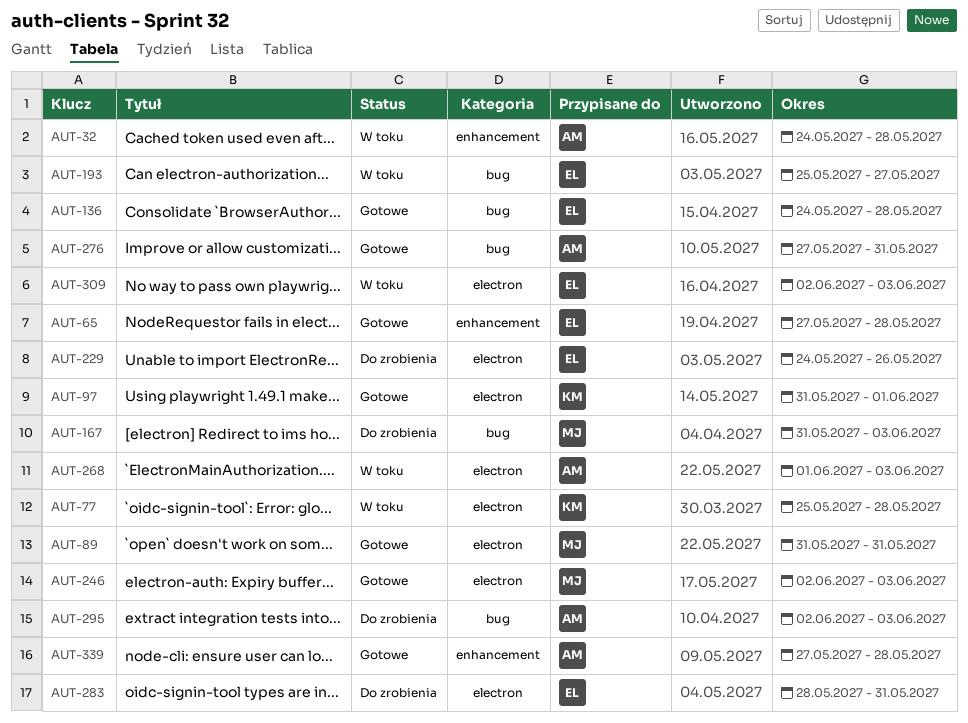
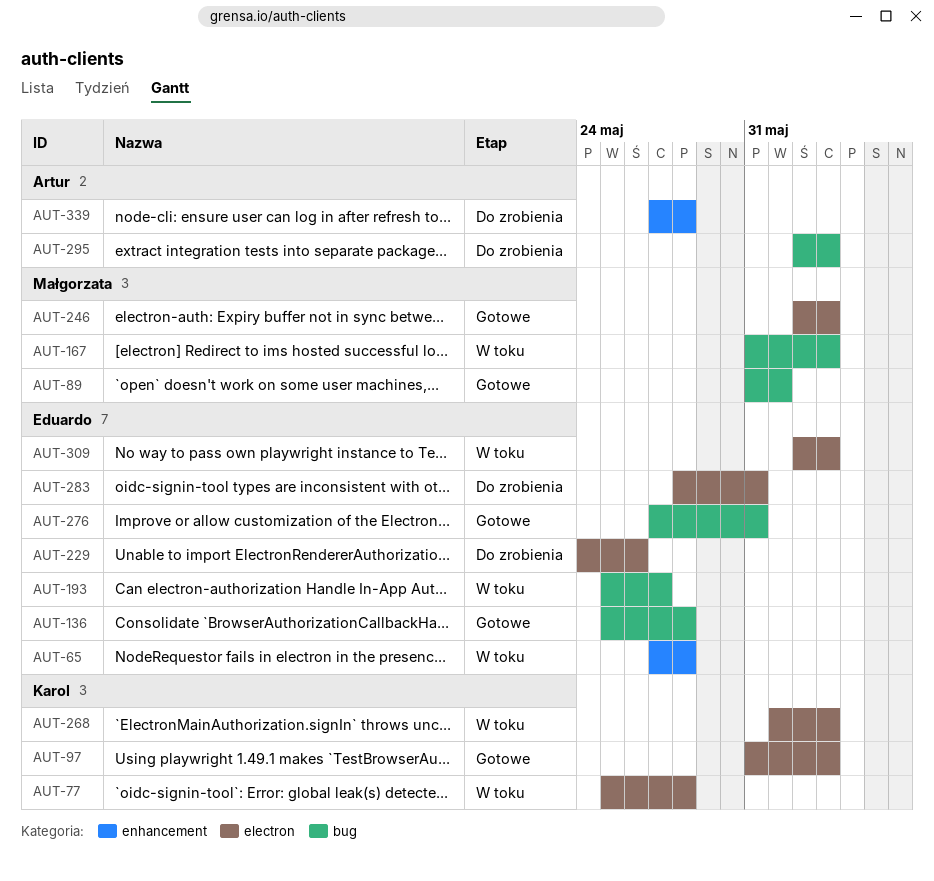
AUT-32: present -> none
AUT-65, status: Gotowe -> W toku
AUT-89, label: electron -> bug
AUT-89, due: May 31 -> Jun 1
AUT-97, due: Jun 1 -> Jun 3
AUT-136, start: May 24 -> May 25
AUT-167, status: Do zrobienia -> W toku
AUT-268, owner: Artur -> Karol
AUT-276, owner: Artur -> Eduardo
AUT-339, status: Gotowe -> Do zrobienia

